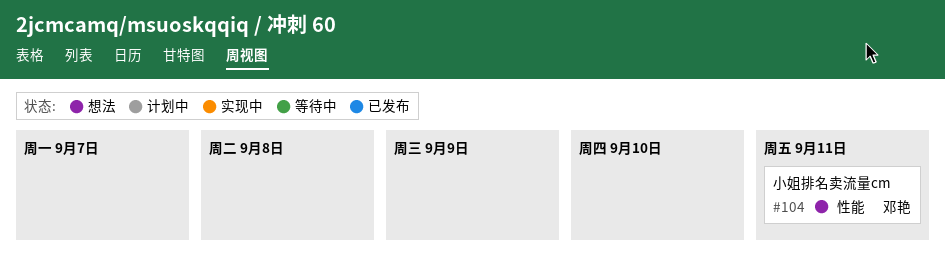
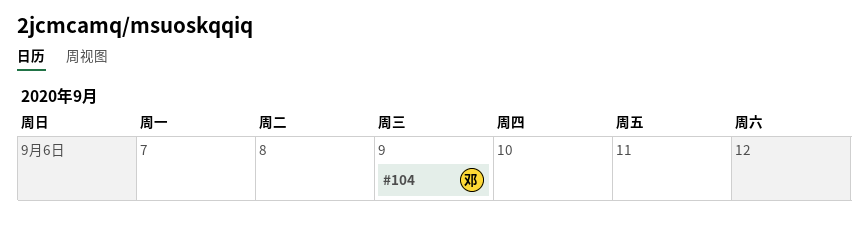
#104, due: Sep 11 -> Sep 9

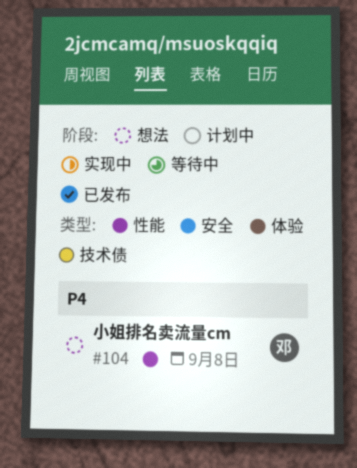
#104, due: Sep 9 -> Sep 8

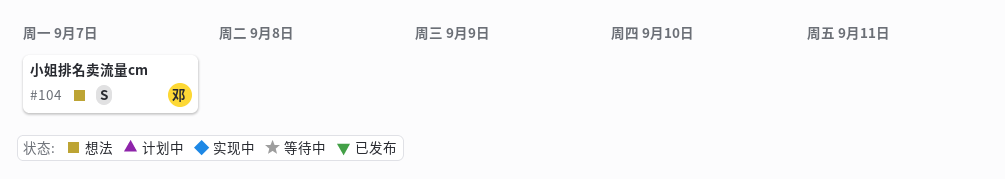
#104, due: Sep 8 -> Sep 7

